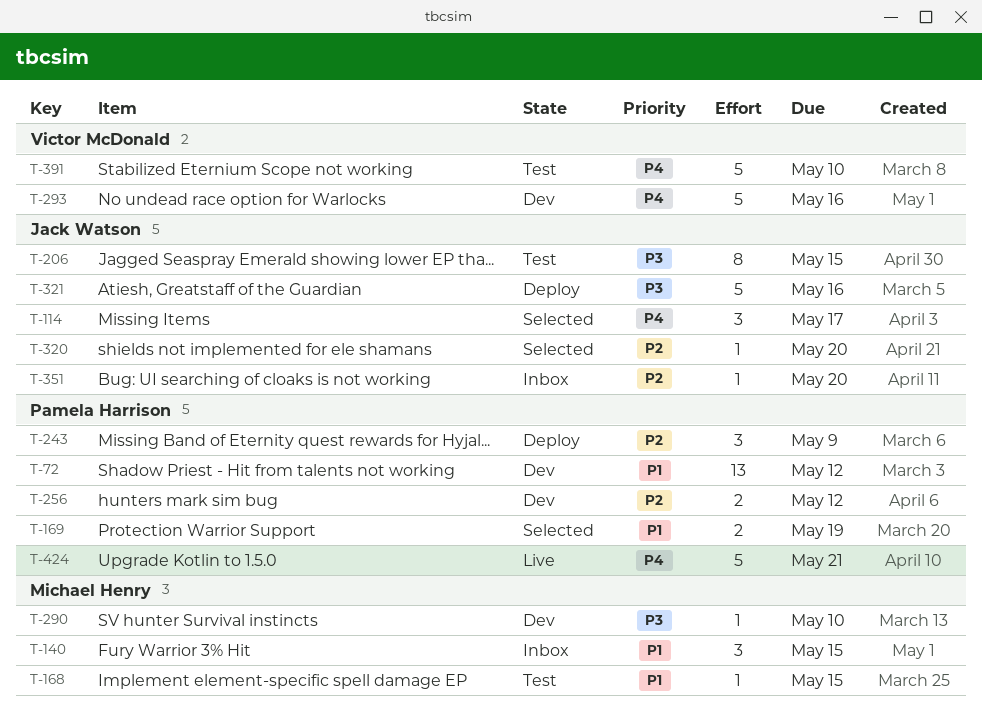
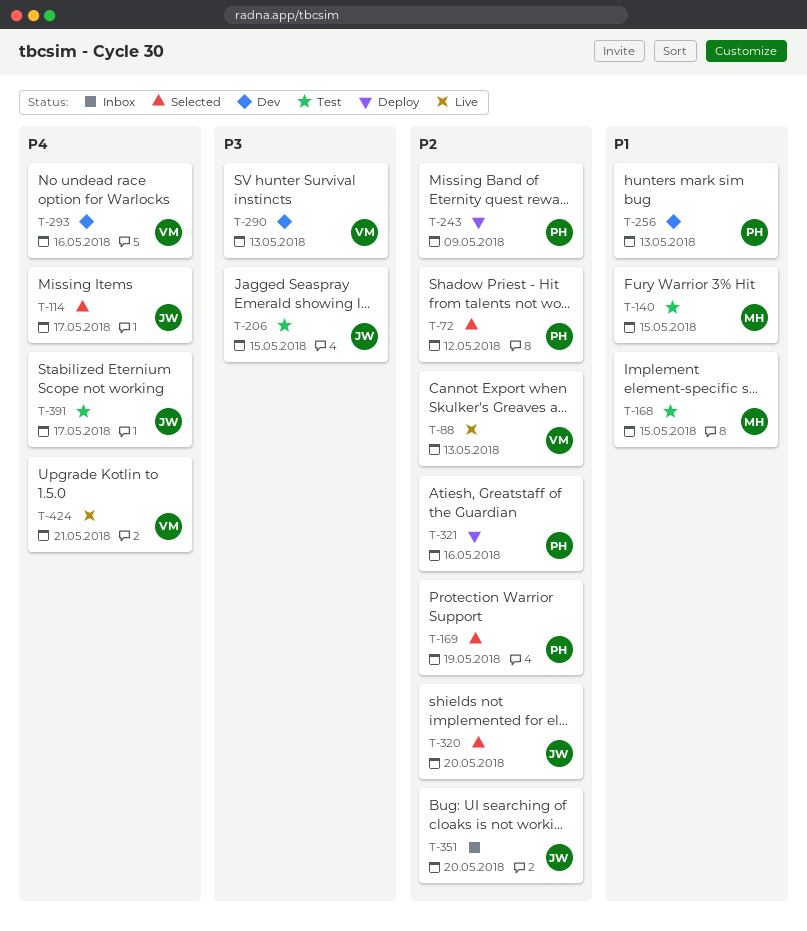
T-72, status: Dev -> Selected
T-72, priority: P1 -> P2
T-88: none -> present
T-140, status: Inbox -> Test
T-169, priority: P1 -> P2
T-256, priority: P2 -> P1
T-256, due: May 12 -> May 13
T-290, owner: Michael Henry -> Victor McDonald
T-290, due: May 10 -> May 13
T-321, owner: Jack Watson -> Pamela Harrison
T-321, priority: P3 -> P2
T-391, owner: Victor McDonald -> Jack Watson
T-391, due: May 10 -> May 17
T-424, owner: Pamela Harrison -> Victor McDonald

